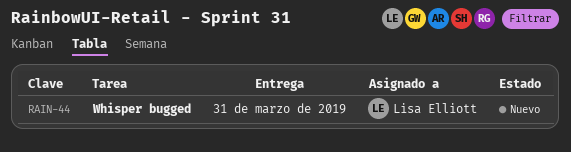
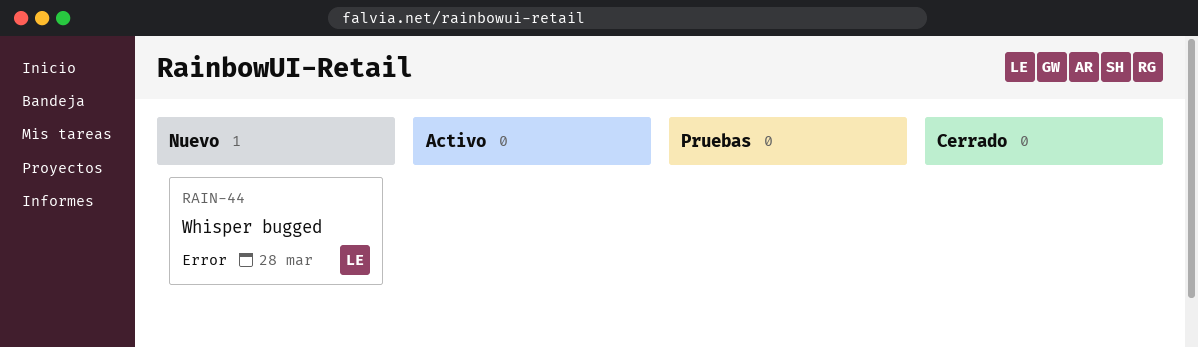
RAIN-44, due: Mar 31 -> Mar 28

